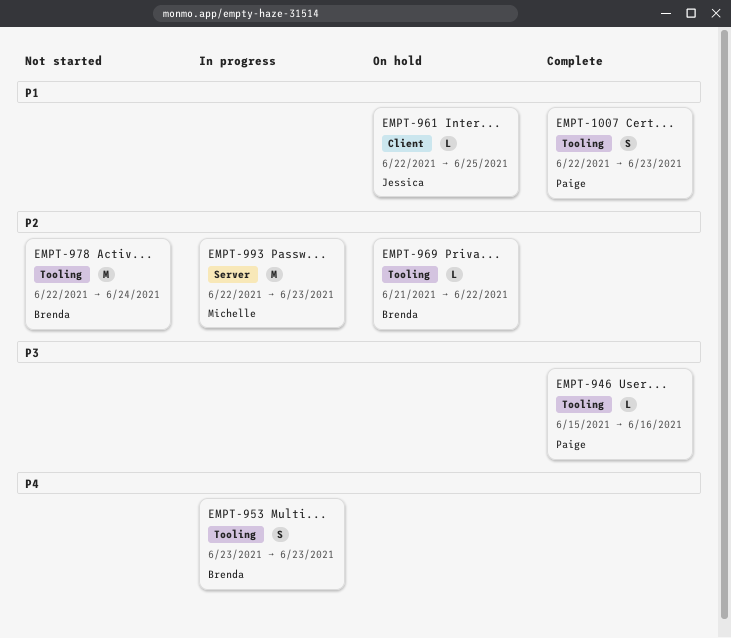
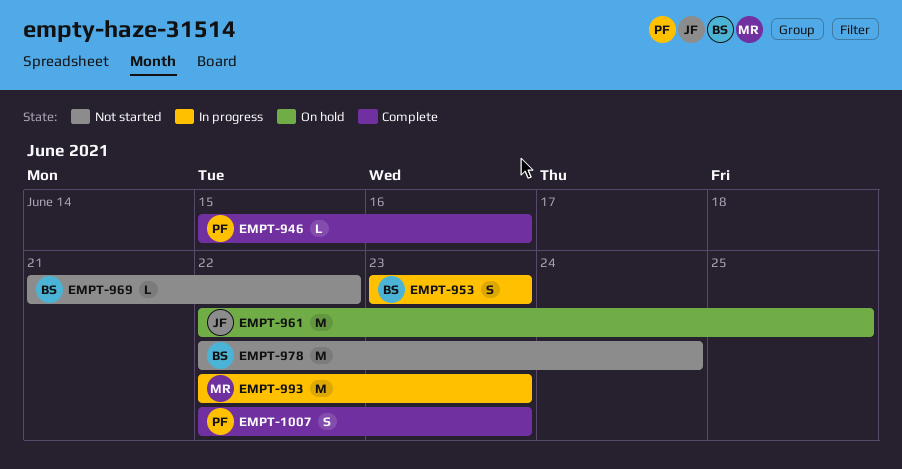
EMPT-961, estimate: L -> M
EMPT-969, status: On hold -> Not started

